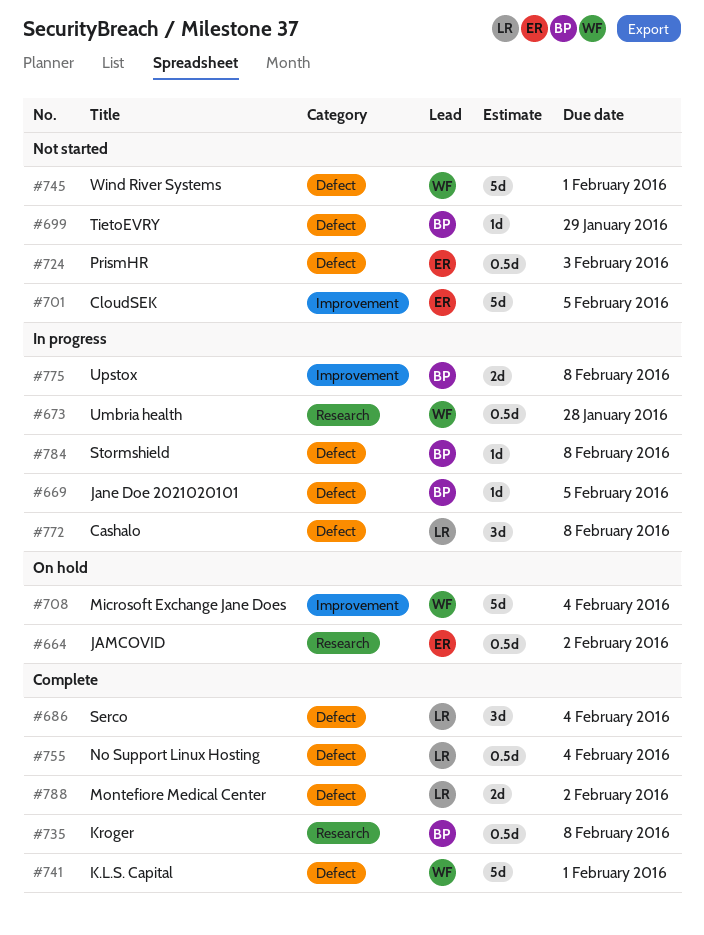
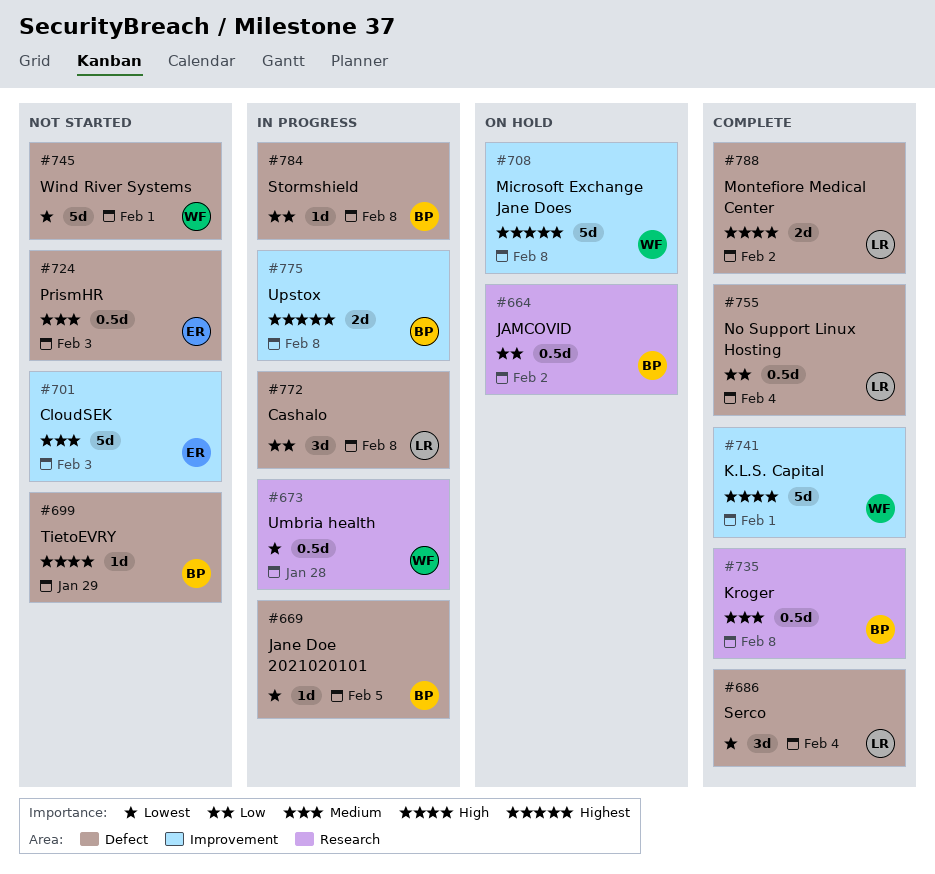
#664, owner: ER -> BP
#701, due: Feb 5 -> Feb 3
#708, due: Feb 4 -> Feb 8
#741, label: Defect -> Improvement

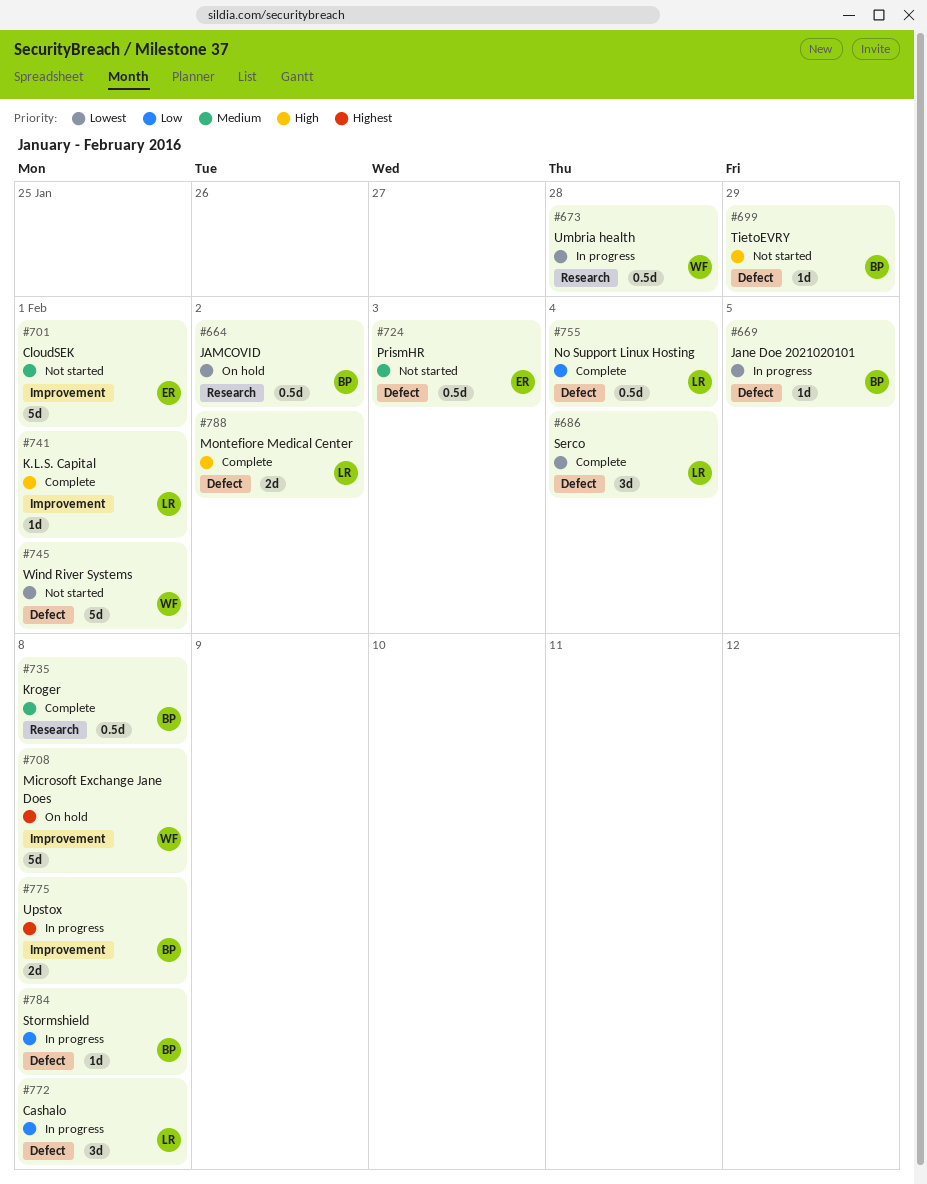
#664, priority: Low -> Lowest
#701, due: Feb 3 -> Feb 1
#741, owner: WF -> LR
#741, estimate: 5d -> 1d

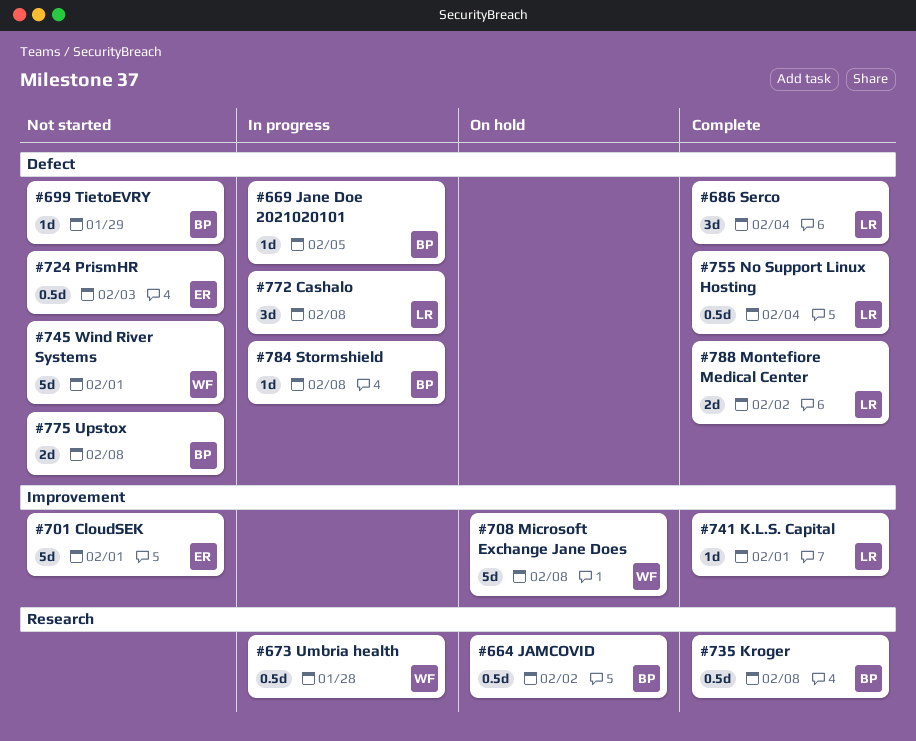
#775, status: In progress -> Not started
#775, label: Improvement -> Defect

